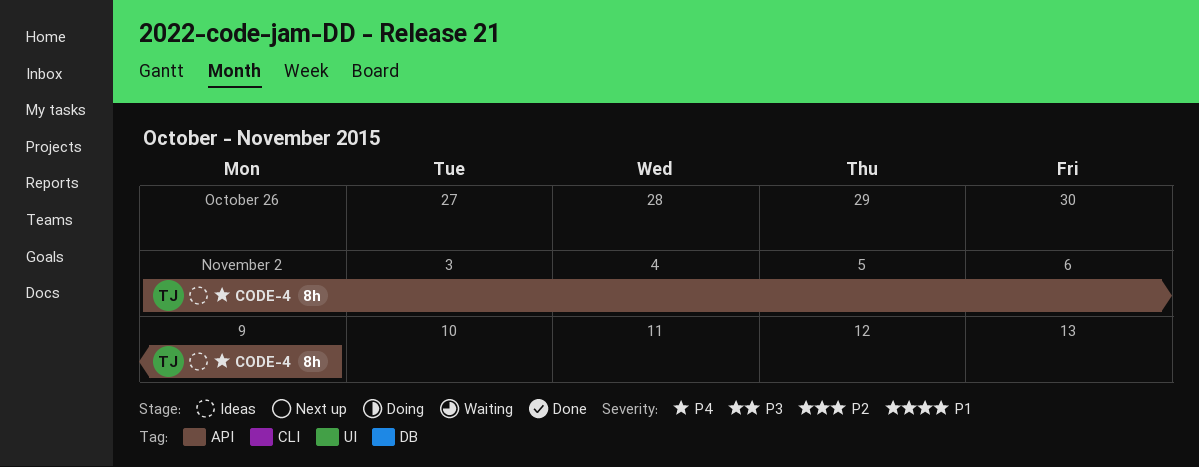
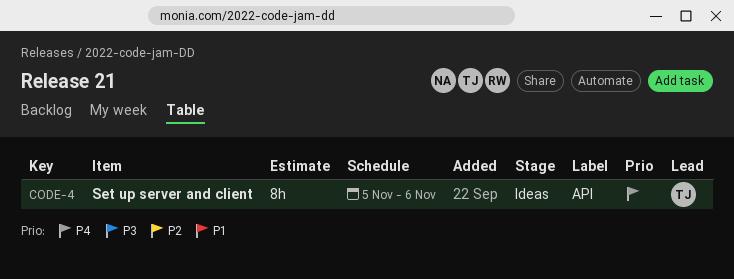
CODE-4, start: Nov 2 -> Nov 5
CODE-4, due: Nov 9 -> Nov 6

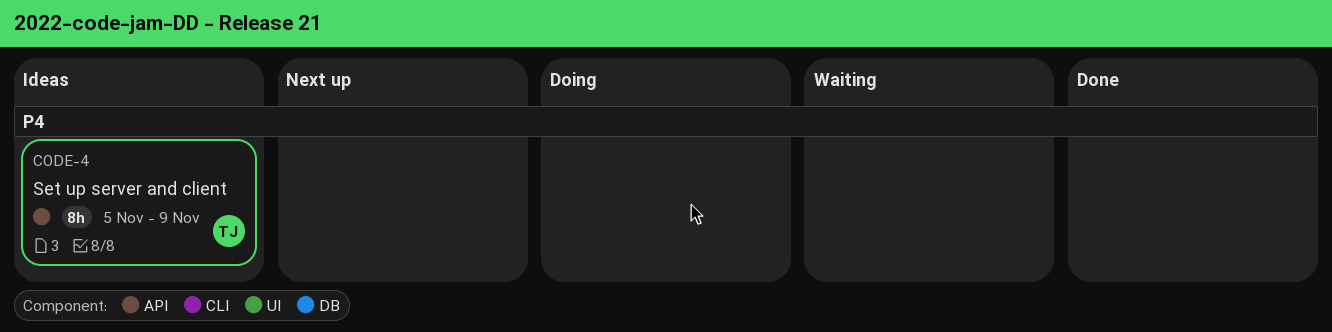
CODE-4, due: Nov 6 -> Nov 9

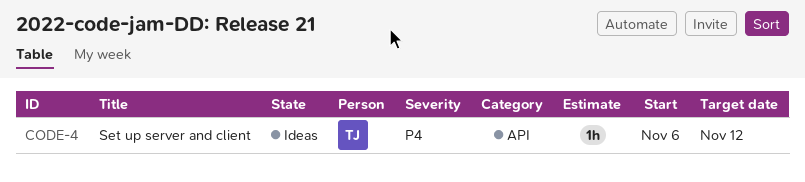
CODE-4, estimate: 8h -> 1h
CODE-4, start: Nov 5 -> Nov 6
CODE-4, due: Nov 9 -> Nov 12

